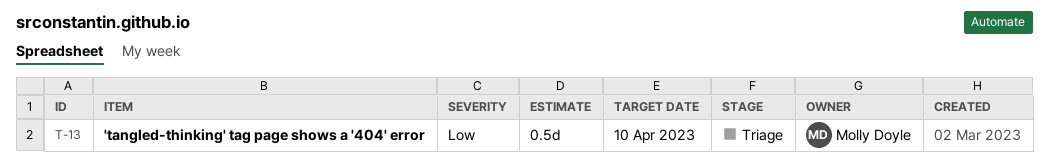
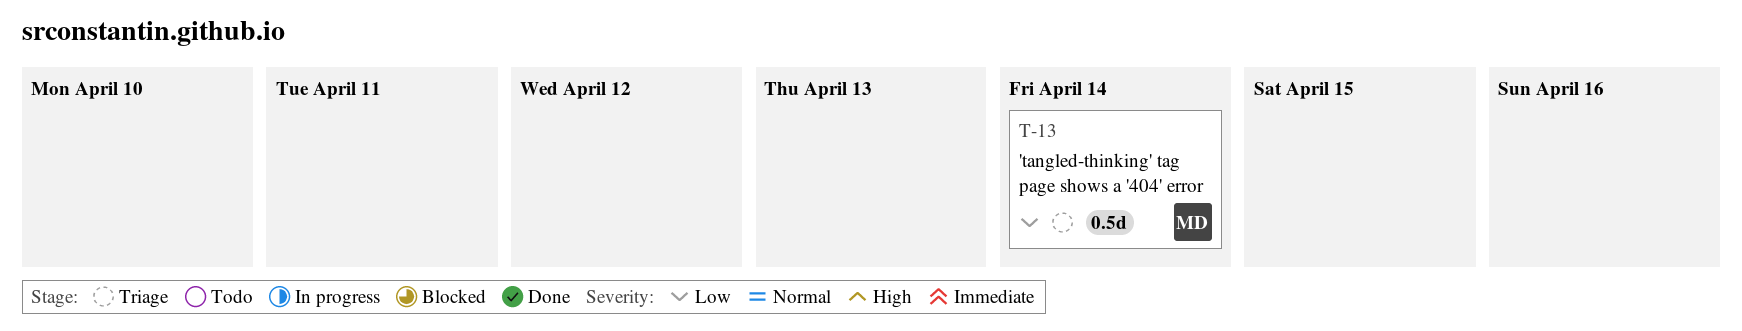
T-13, due: Apr 10 -> Apr 14

